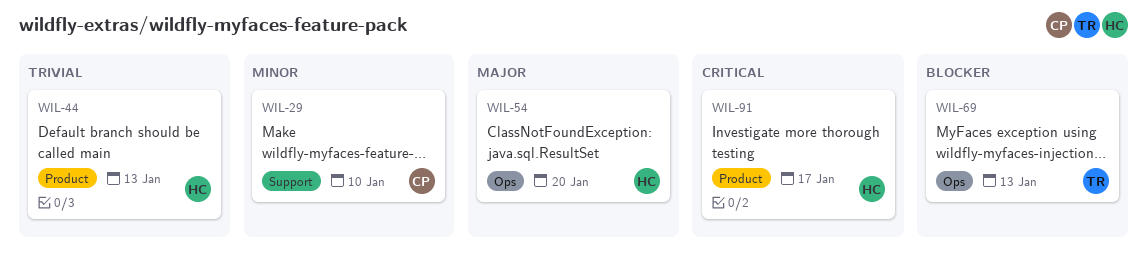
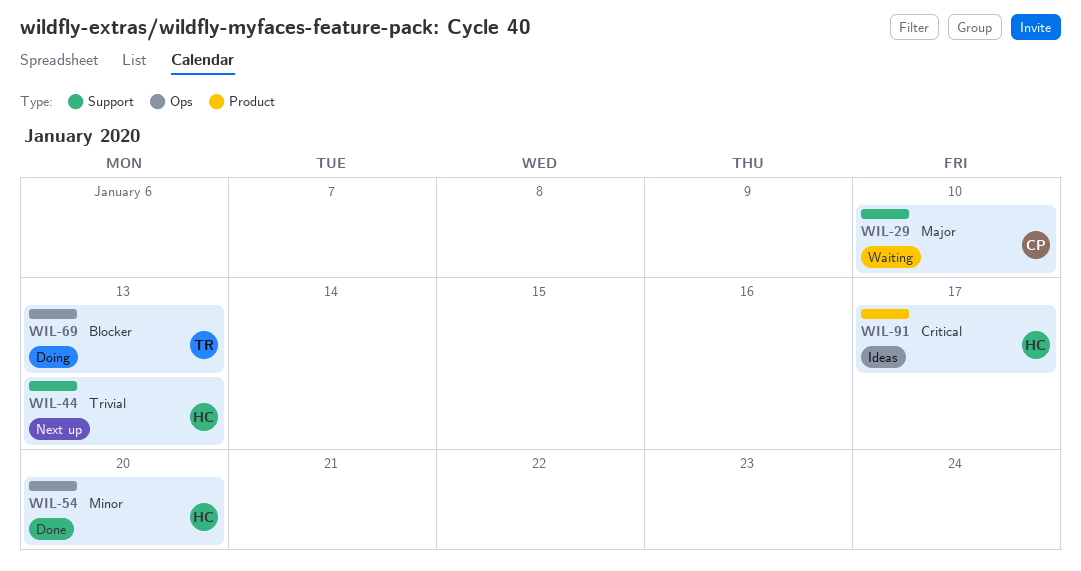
WIL-29, priority: Minor -> Major
WIL-44, label: Product -> Support
WIL-54, priority: Major -> Minor

